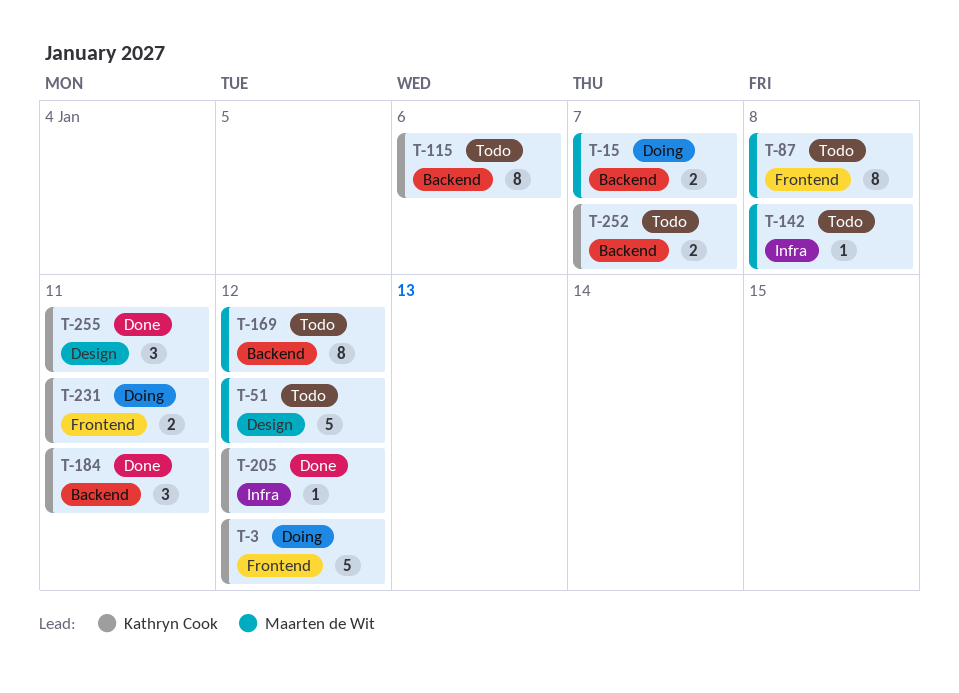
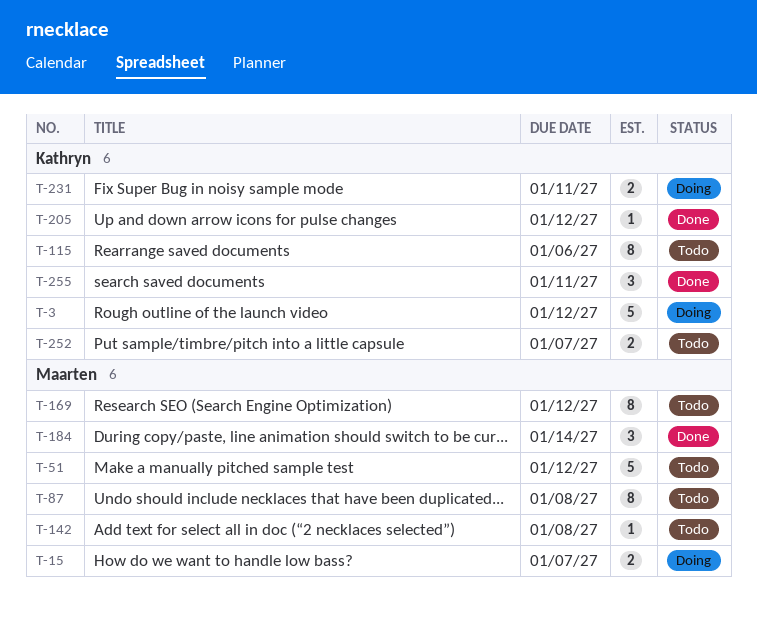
T-184, owner: Kathryn Cook -> Maarten de Wit
T-184, due: Jan 11 -> Jan 14

